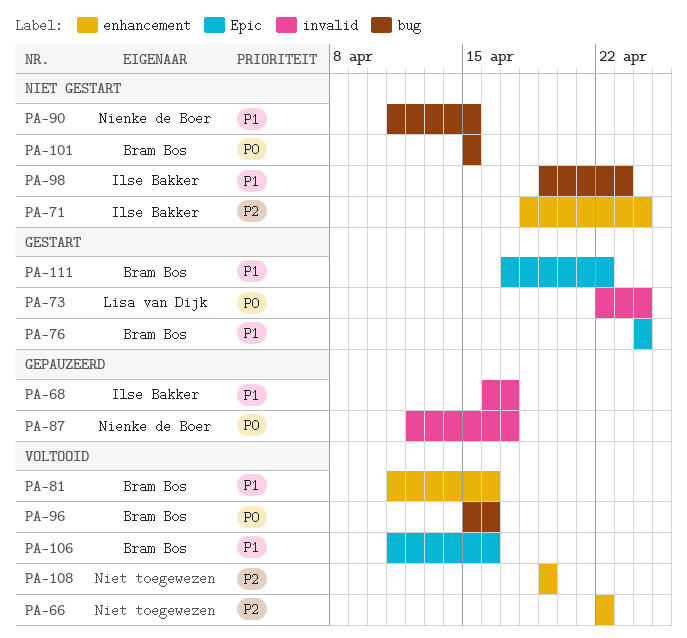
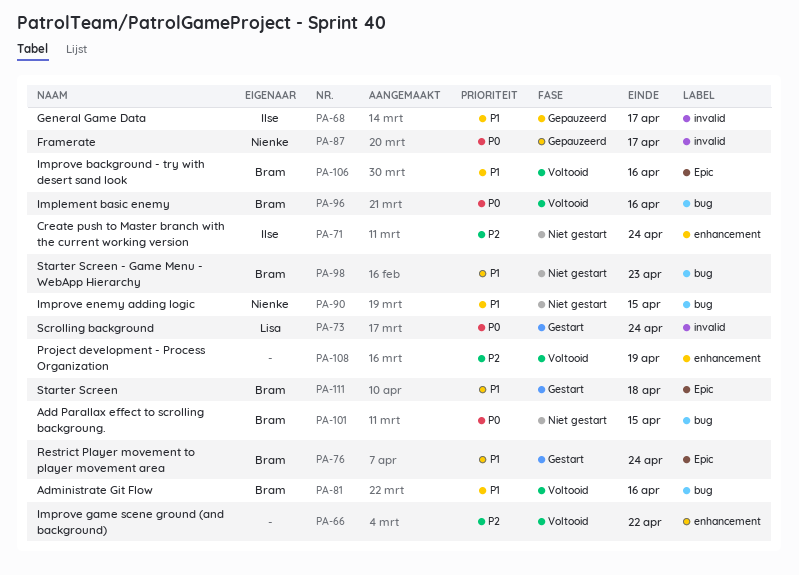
PA-81, label: enhancement -> bug
PA-98, owner: Ilse Bakker -> Bram Bos
PA-111, due: Apr 22 -> Apr 18

